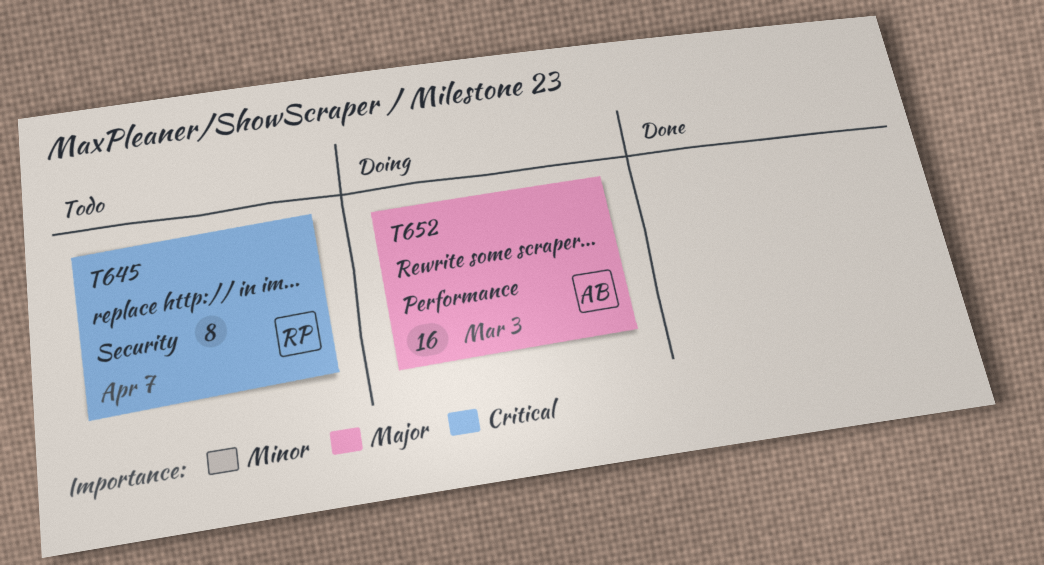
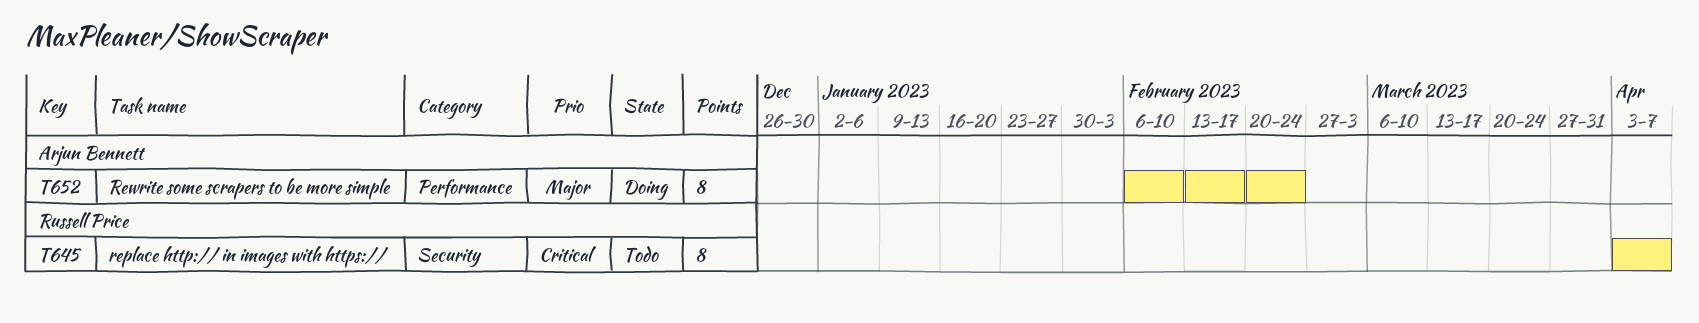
T652, estimate: 16 -> 8
T652, due: Mar 3 -> Feb 24

